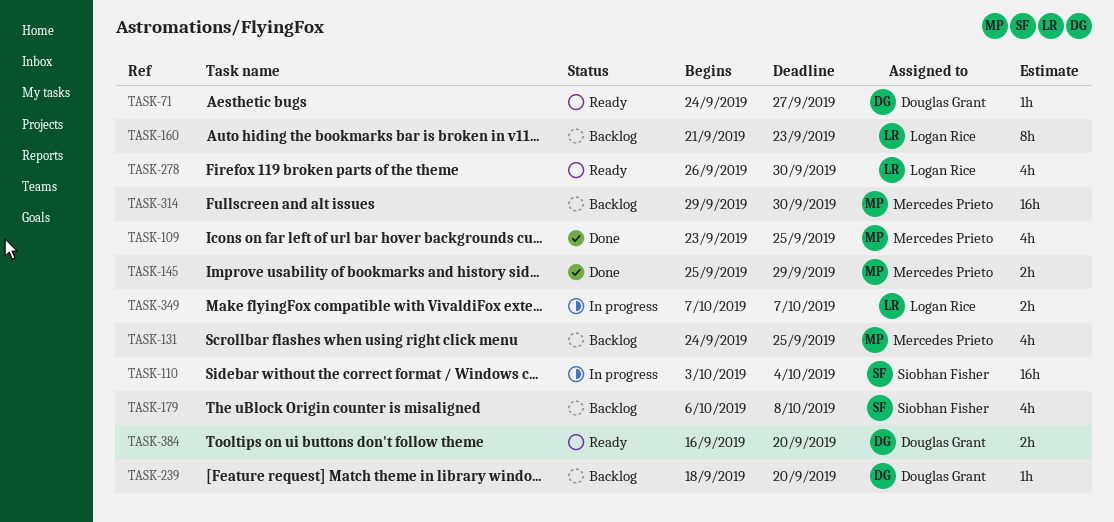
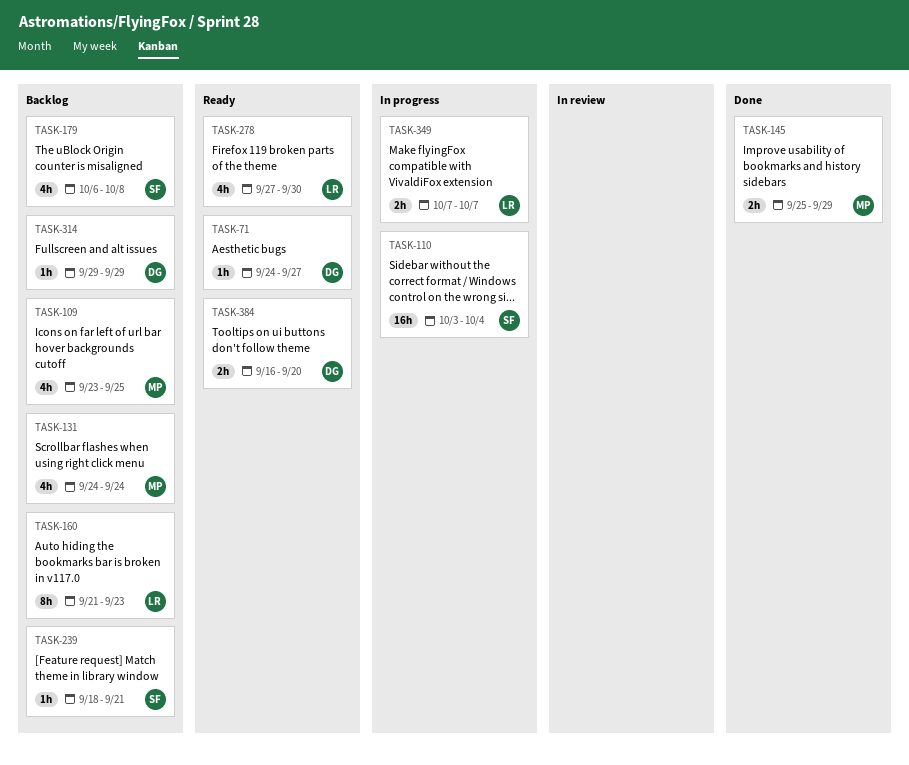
TASK-109, status: Done -> Backlog
TASK-131, due: Sep 25 -> Sep 24
TASK-239, owner: Douglas Grant -> Siobhan Fisher
TASK-239, due: Sep 20 -> Sep 21
TASK-278, start: Sep 26 -> Sep 27
TASK-314, owner: Mercedes Prieto -> Douglas Grant
TASK-314, estimate: 16h -> 1h
TASK-314, due: Sep 30 -> Sep 29

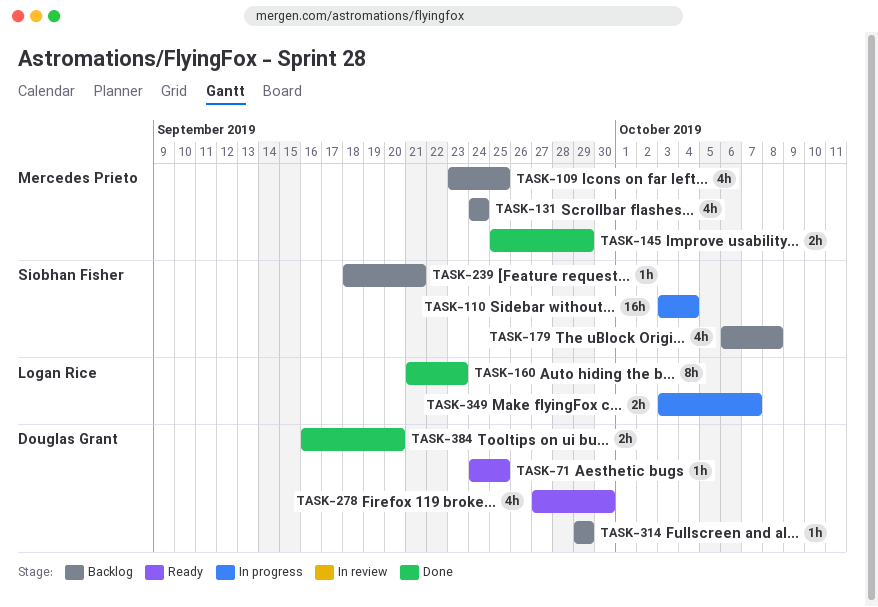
TASK-71, due: Sep 27 -> Sep 25
TASK-160, status: Backlog -> Done
TASK-278, owner: Logan Rice -> Douglas Grant
TASK-349, start: Oct 7 -> Oct 3
TASK-384, status: Ready -> Done

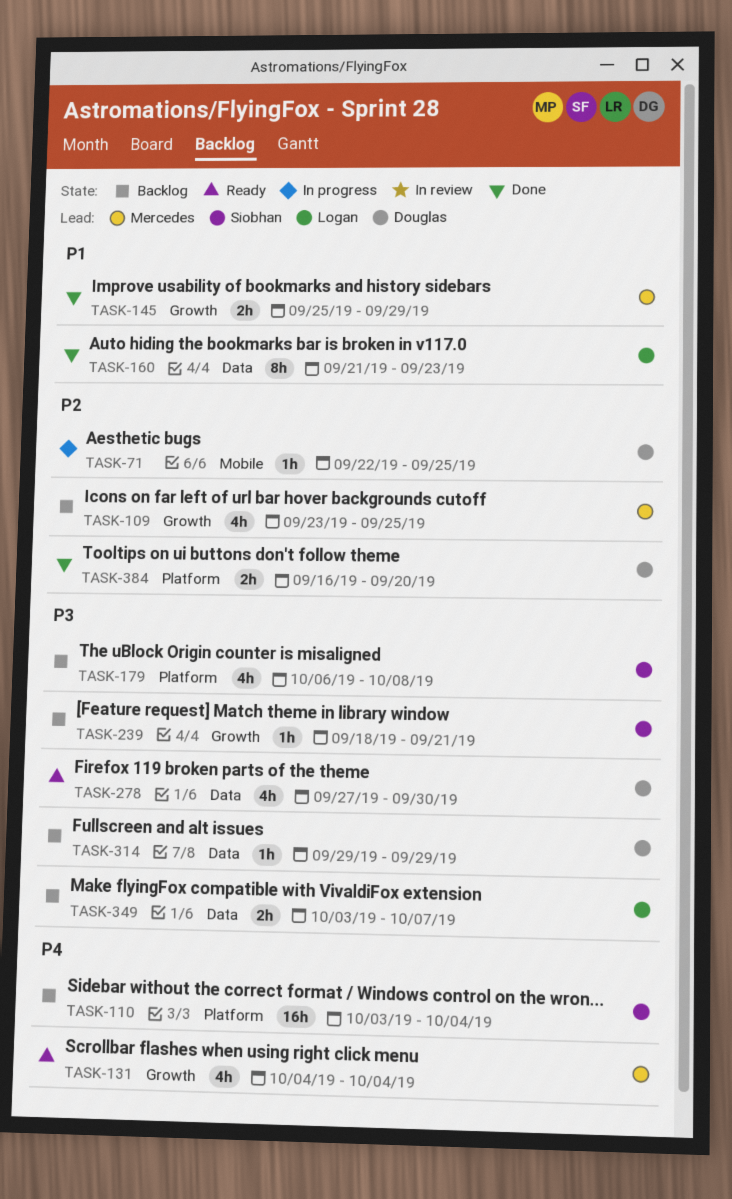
TASK-71, status: Ready -> In progress
TASK-71, start: Sep 24 -> Sep 22
TASK-110, status: In progress -> Backlog
TASK-131, status: Backlog -> Ready
TASK-131, start: Sep 24 -> Oct 4
TASK-131, due: Sep 24 -> Oct 4
TASK-349, status: In progress -> Backlog

